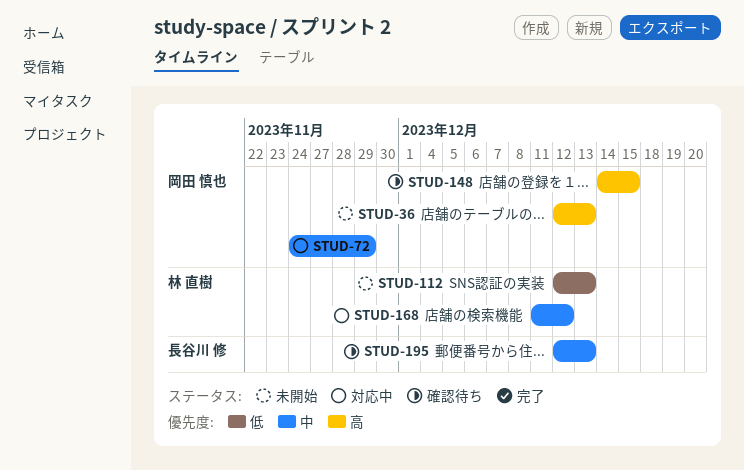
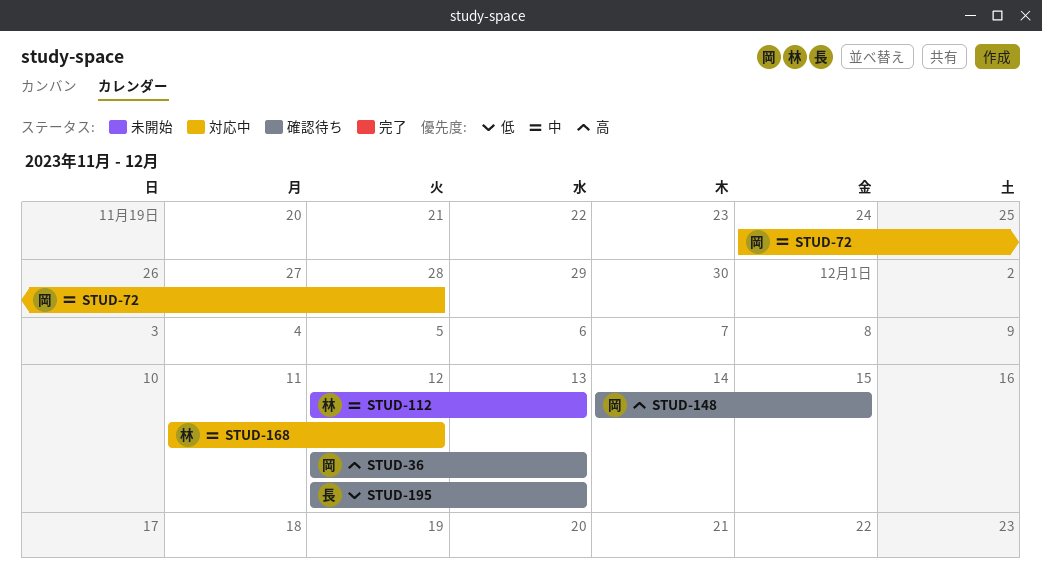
STUD-36, status: 未開始 -> 確認待ち
STUD-72, due: Nov 29 -> Nov 28
STUD-112, priority: 低 -> 中
STUD-195, priority: 中 -> 低

